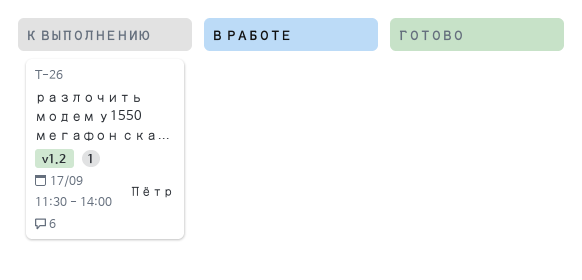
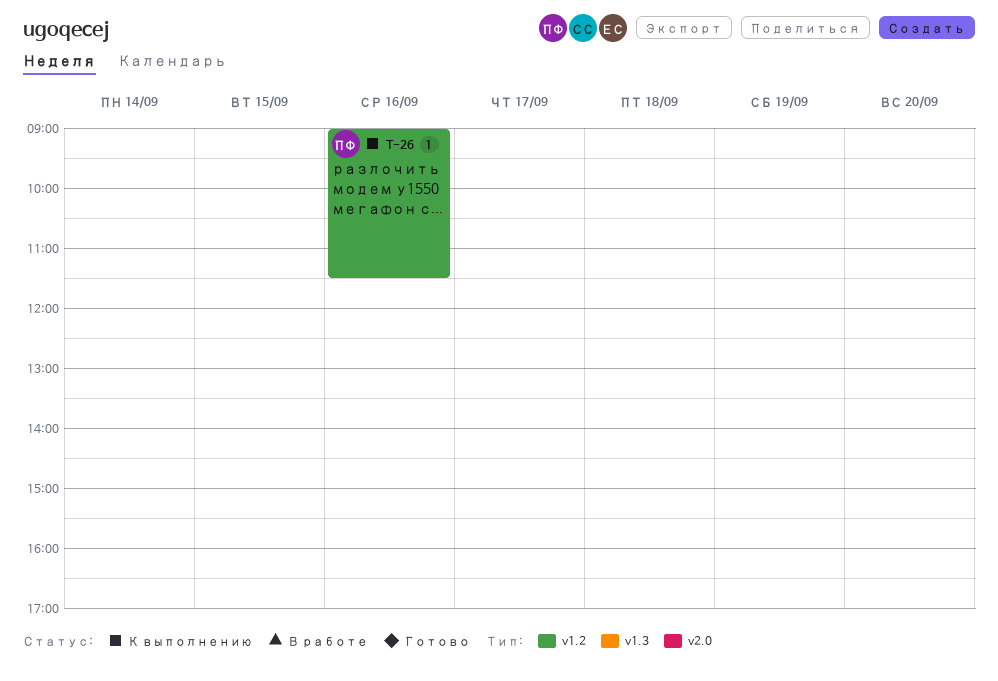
T-26, day: Sep 17 -> Sep 16
T-26, begins: 11:30 -> 09:00
T-26, ends: 14:00 -> 11:30

